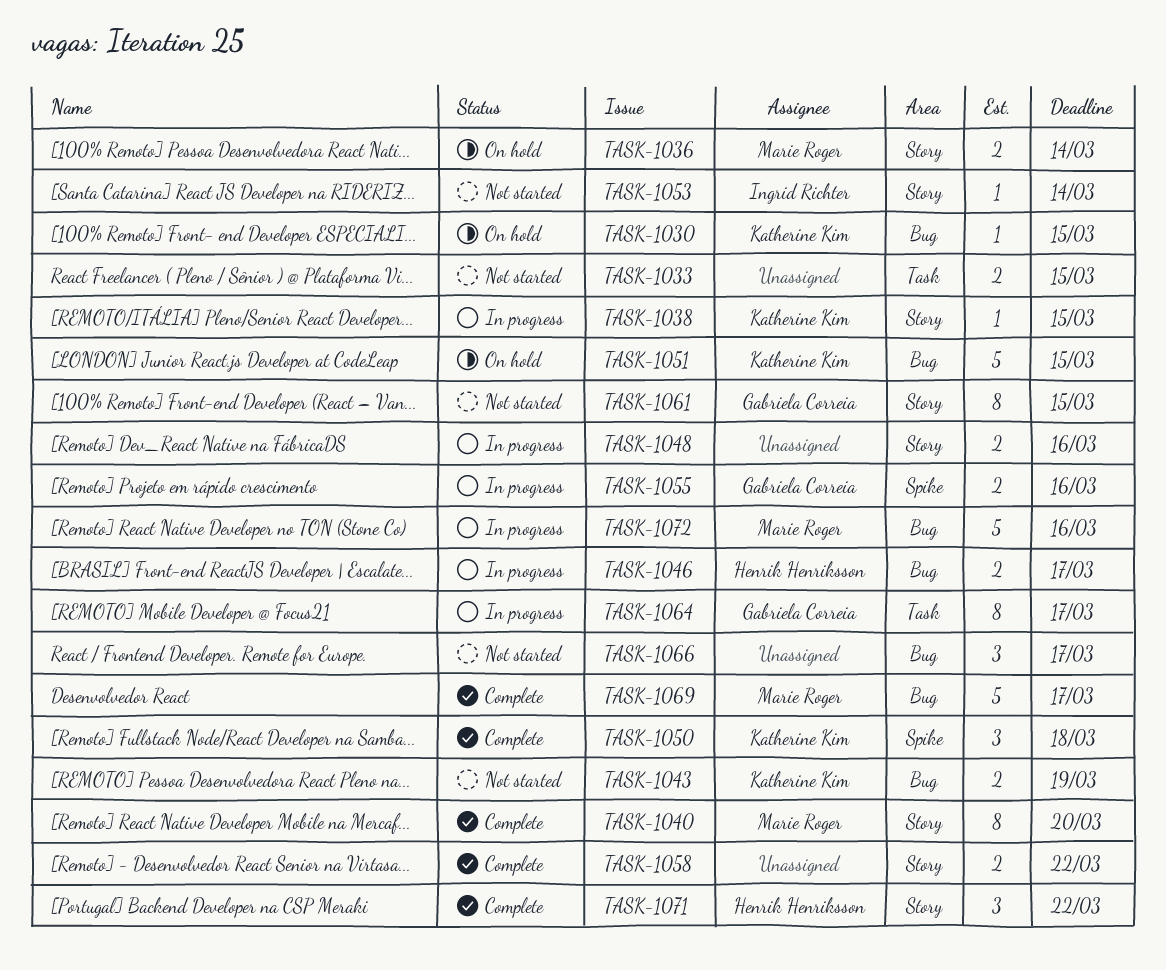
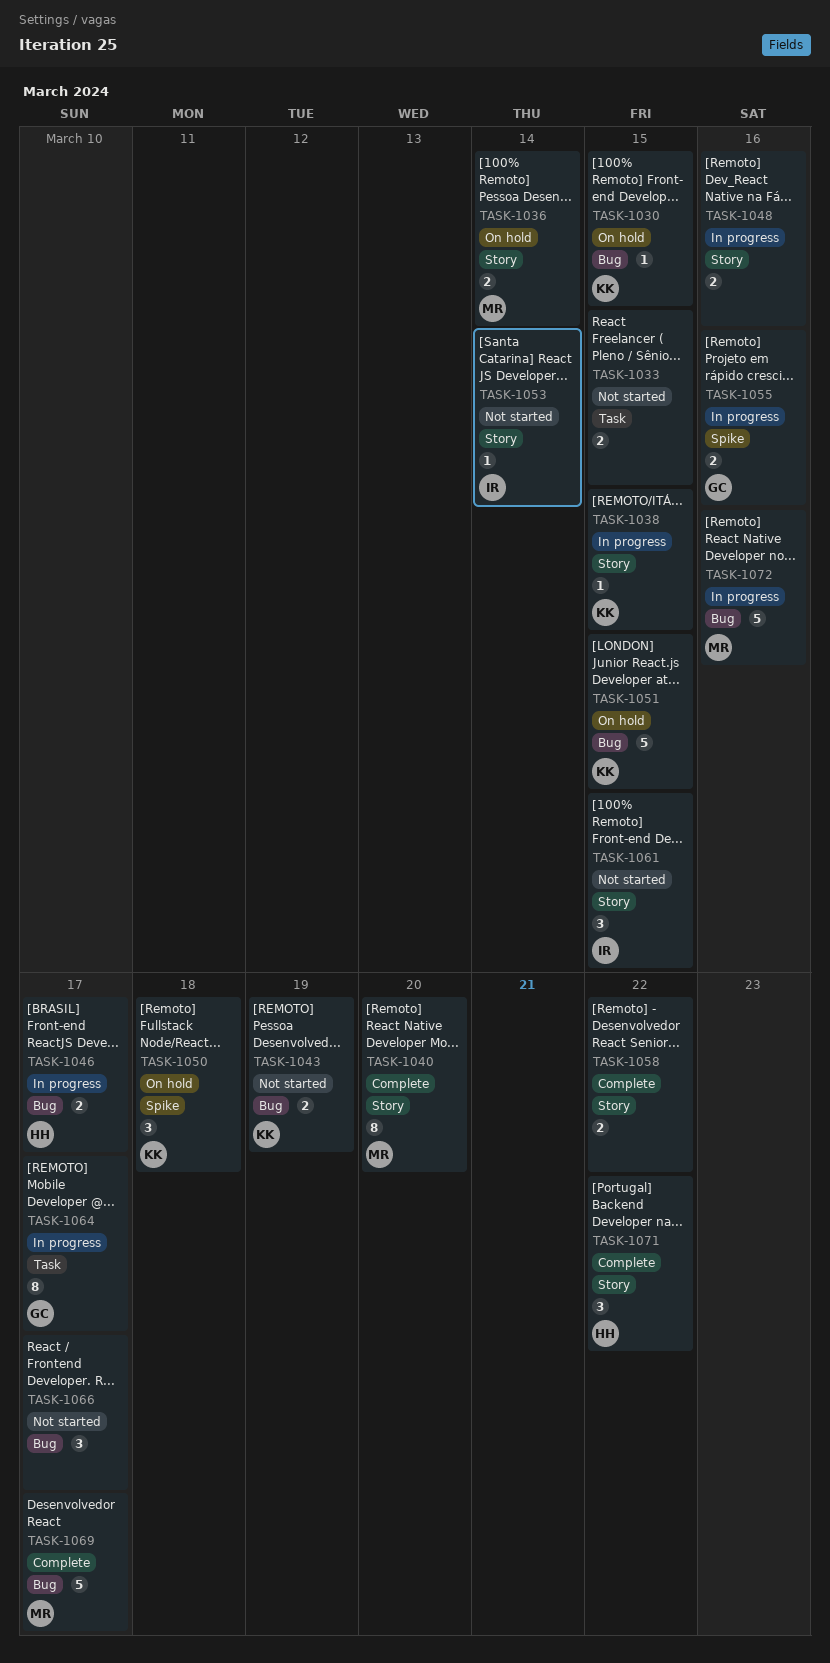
TASK-1050, status: Complete -> On hold
TASK-1061, owner: Gabriela Correia -> Ingrid Richter
TASK-1061, estimate: 8 -> 3

